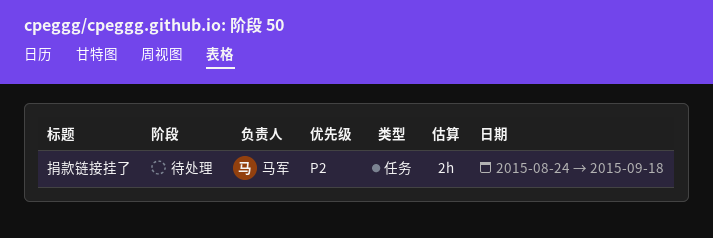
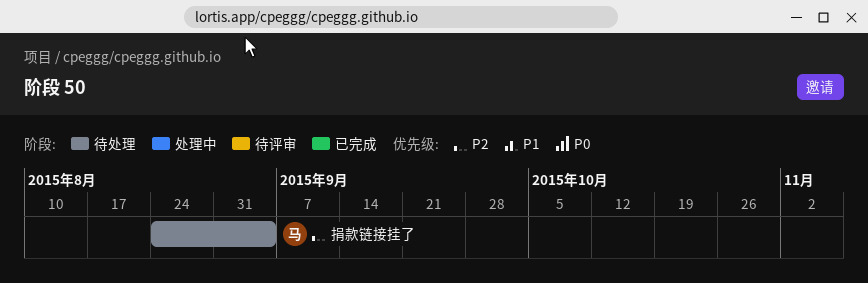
捐款链接挂了, due: Sep 18 -> Sep 4

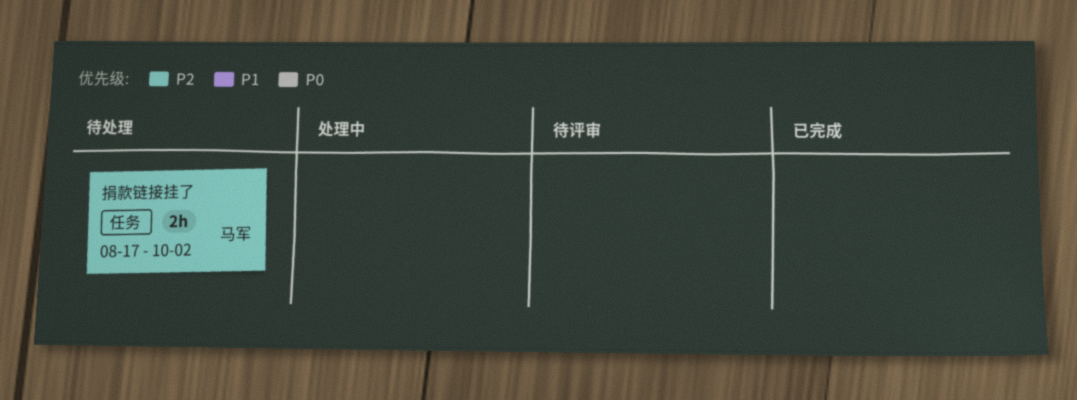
捐款链接挂了, start: Aug 24 -> Aug 17
捐款链接挂了, due: Sep 4 -> Oct 2

